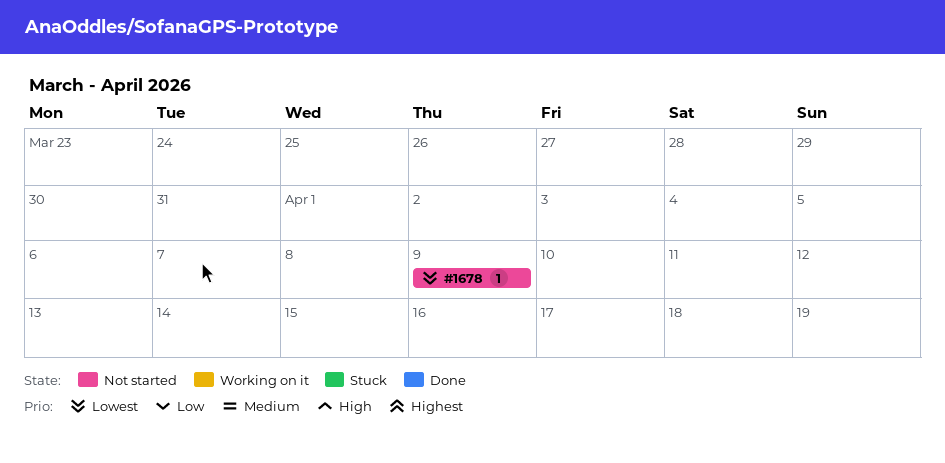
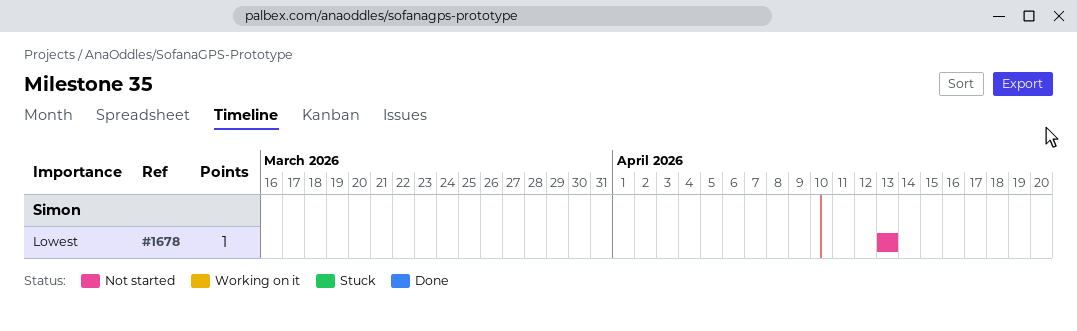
#1678, start: Apr 9 -> Apr 13
#1678, due: Apr 9 -> Apr 13

